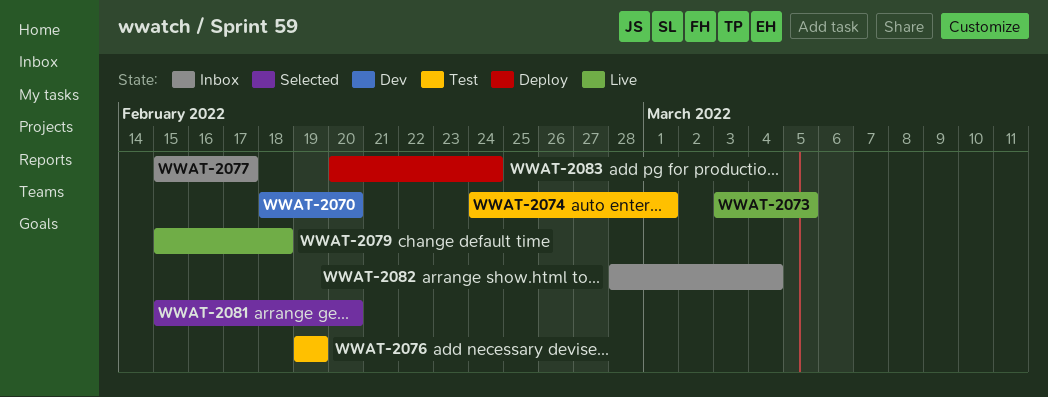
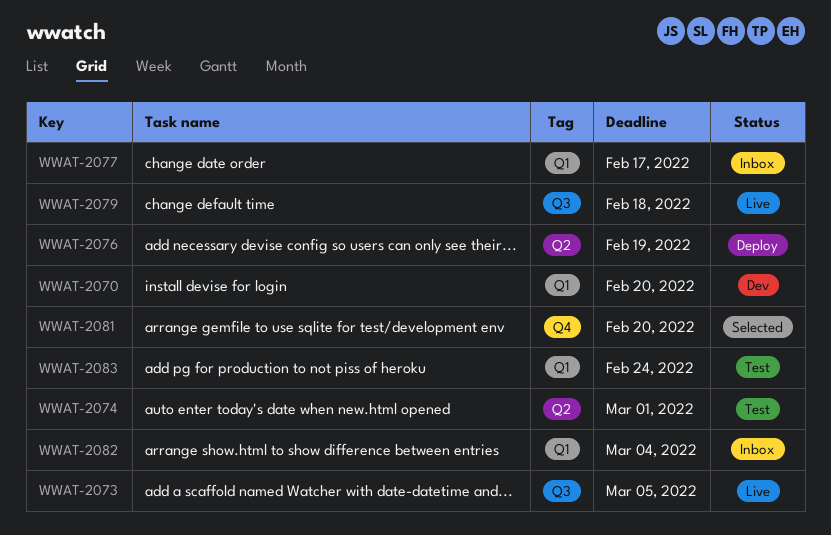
WWAT-2076, status: Test -> Deploy
WWAT-2083, status: Deploy -> Test

